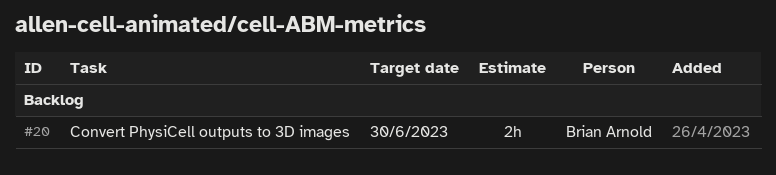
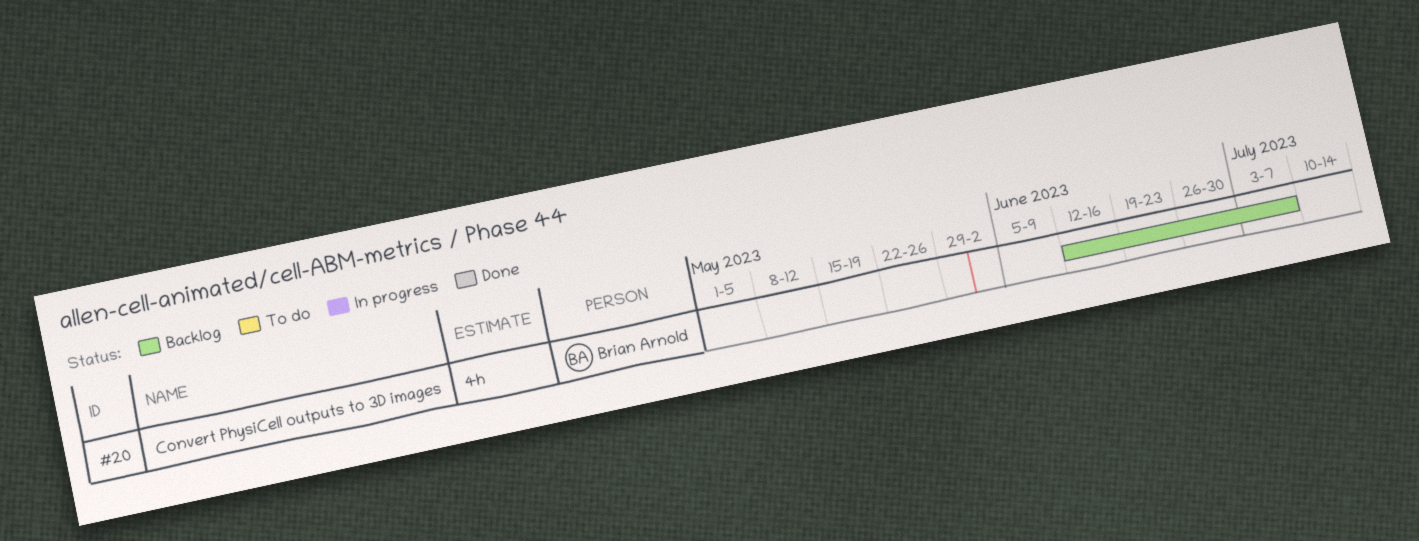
#20, estimate: 2h -> 4h
#20, due: Jun 30 -> Jul 7

